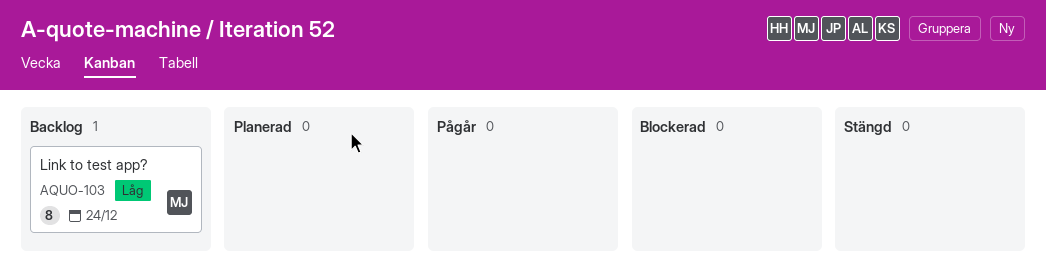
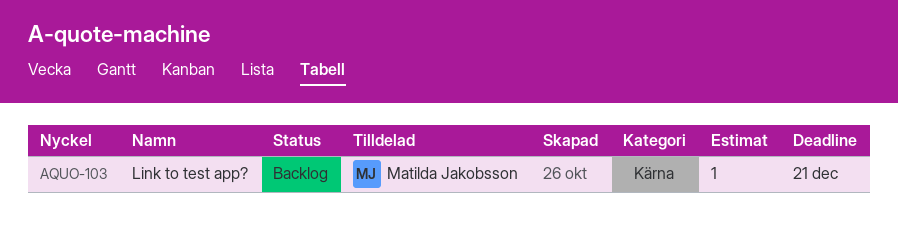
AQUO-103, estimate: 8 -> 1
AQUO-103, due: Dec 24 -> Dec 21

